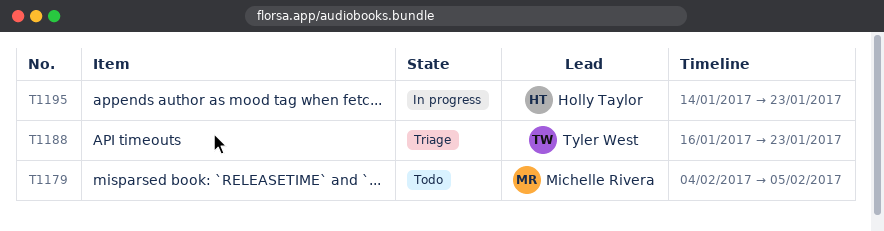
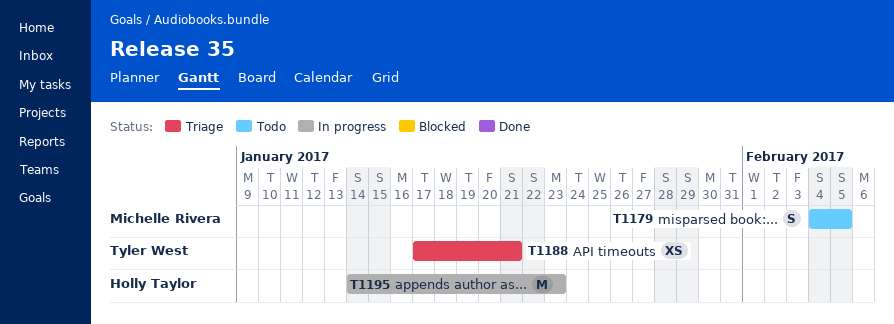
T1188, start: Jan 16 -> Jan 17
T1188, due: Jan 23 -> Jan 21

